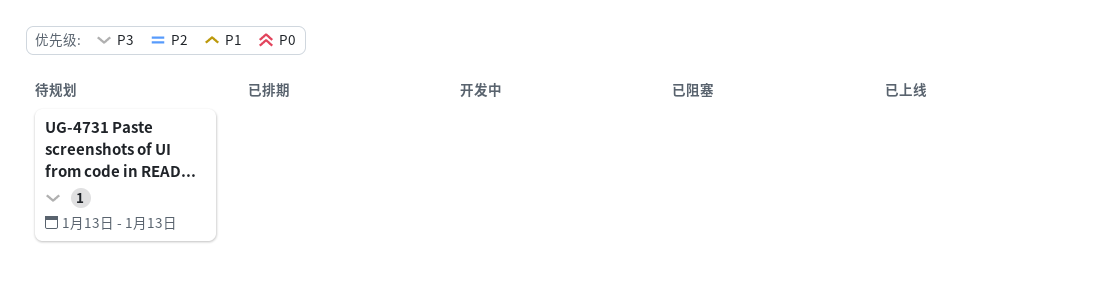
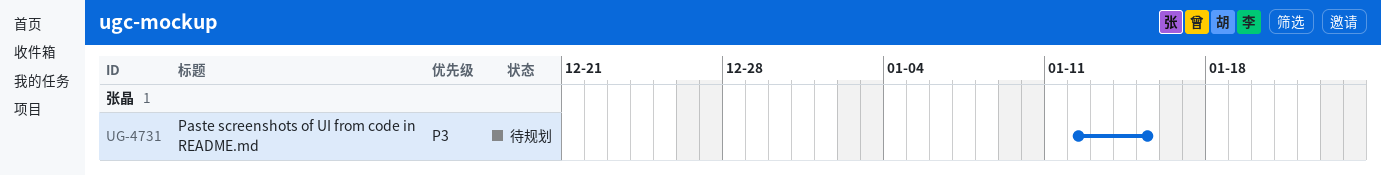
UG-4731, start: Jan 13 -> Jan 12
UG-4731, due: Jan 13 -> Jan 15

